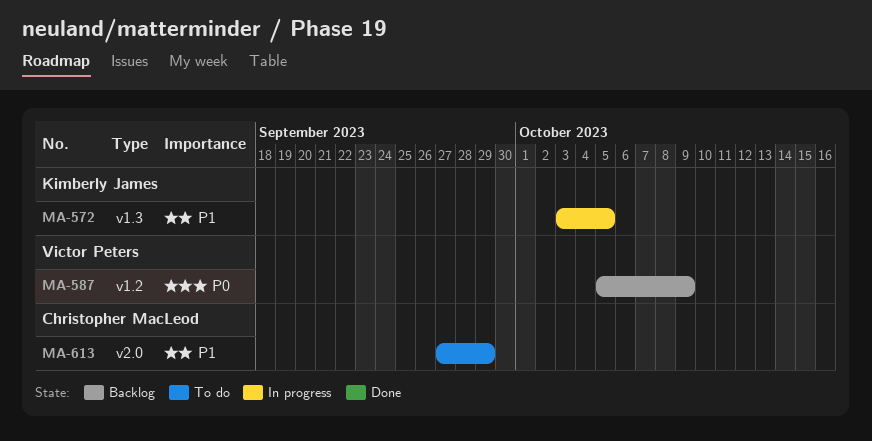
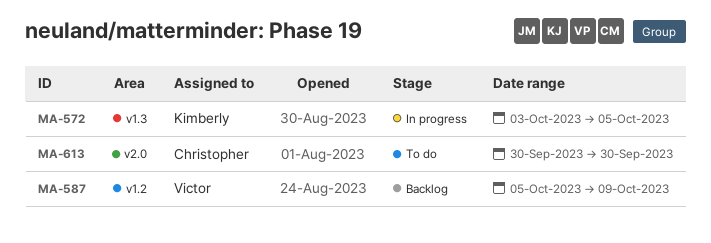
MA-613, start: Sep 27 -> Sep 30
MA-613, due: Sep 29 -> Sep 30

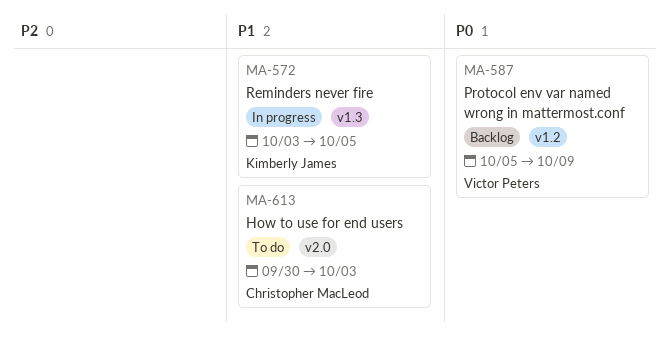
MA-613, due: Sep 30 -> Oct 3

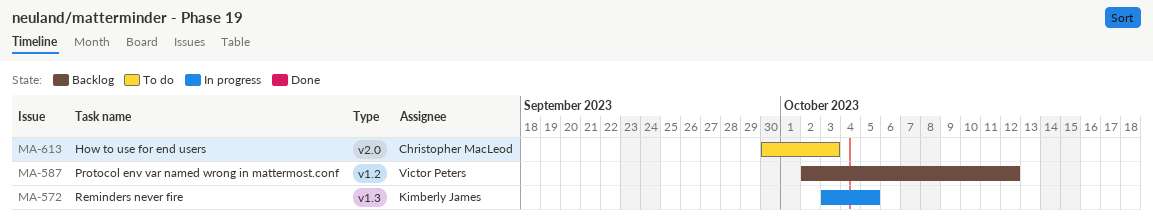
MA-587, start: Oct 5 -> Oct 2
MA-587, due: Oct 9 -> Oct 12

